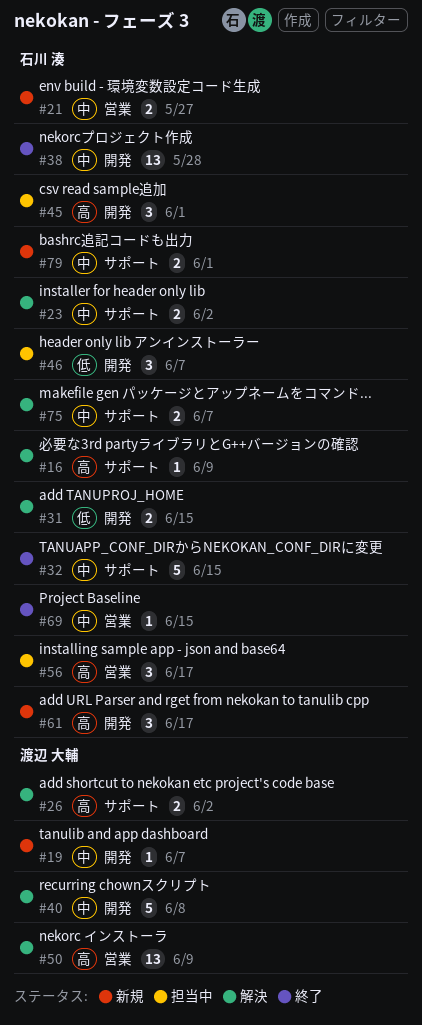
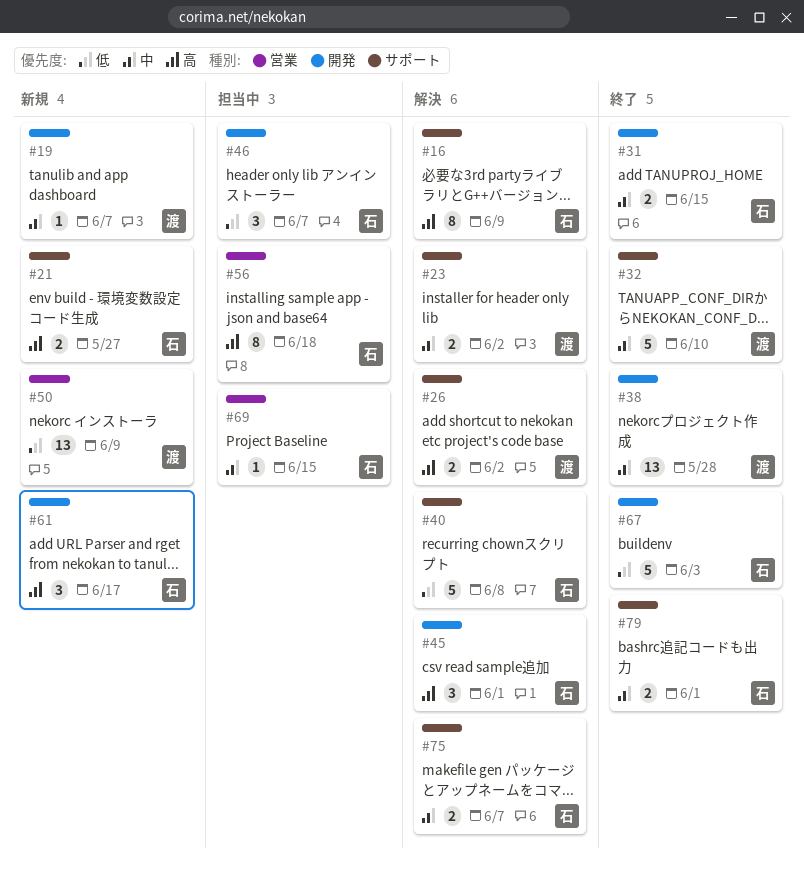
#16, estimate: 1 -> 8
#21, priority: 中 -> 高
#21, label: 営業 -> サポート
#23, owner: 石川 湊 -> 渡辺 大輔
#31, status: 解決 -> 終了
#31, priority: 低 -> 中
#32, owner: 石川 湊 -> 渡辺 大輔
#32, due: Jun 15 -> Jun 10
#38, owner: 石川 湊 -> 渡辺 大輔
#40, owner: 渡辺 大輔 -> 石川 湊
#40, priority: 中 -> 低
#40, label: 開発 -> サポート
#45, status: 担当中 -> 解決
#50, status: 解決 -> 新規
#50, priority: 高 -> 低
#56, estimate: 3 -> 8
#56, due: Jun 17 -> Jun 18
#67: none -> present
#69, status: 終了 -> 担当中
#79, status: 新規 -> 終了

